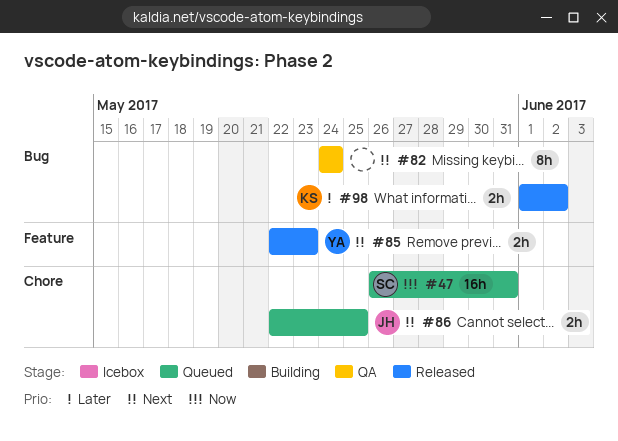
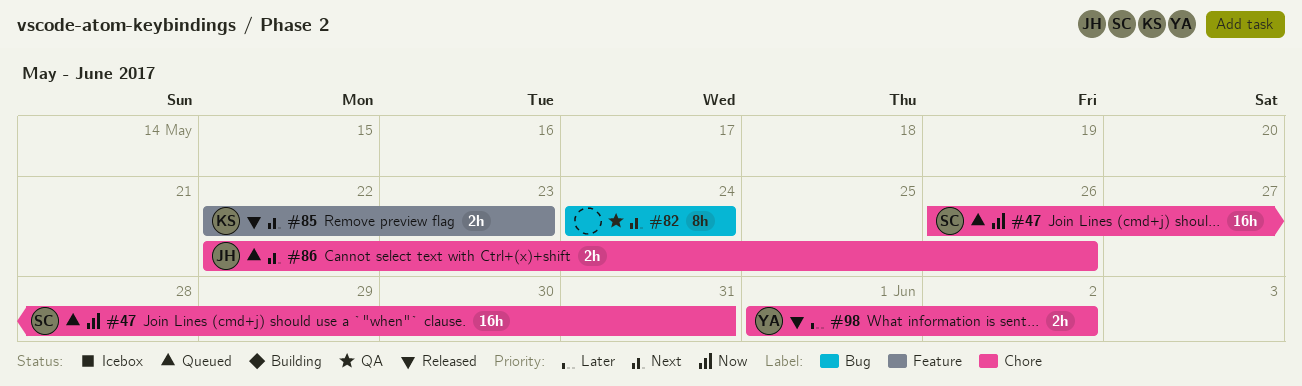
#85, owner: YA -> KS
#86, due: May 25 -> May 26
#98, owner: KS -> YA
#98, label: Bug -> Chore

